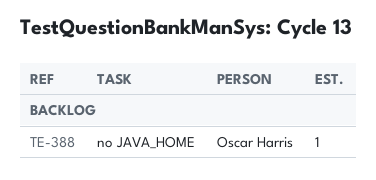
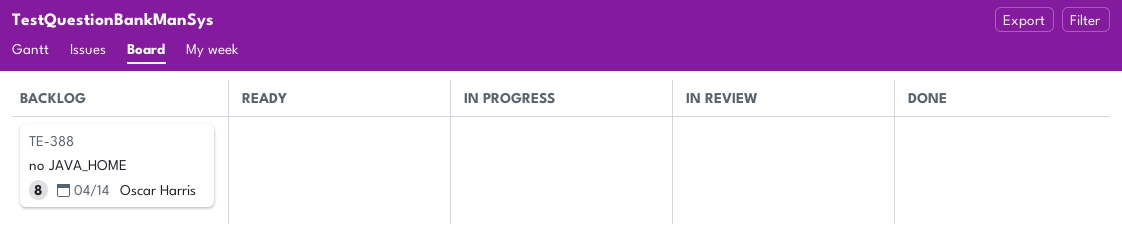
TE-388, estimate: 1 -> 8

